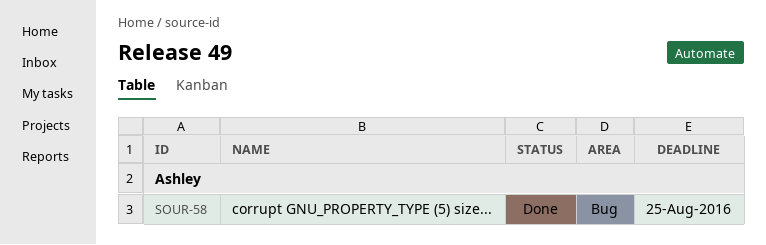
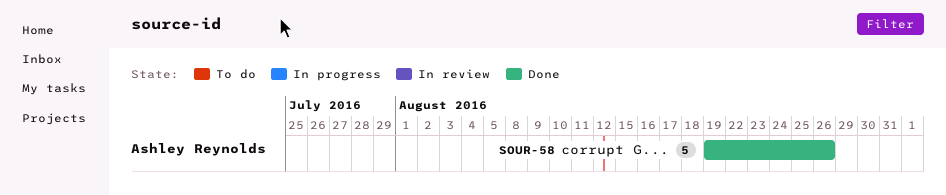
SOUR-58, due: Aug 25 -> Aug 26

